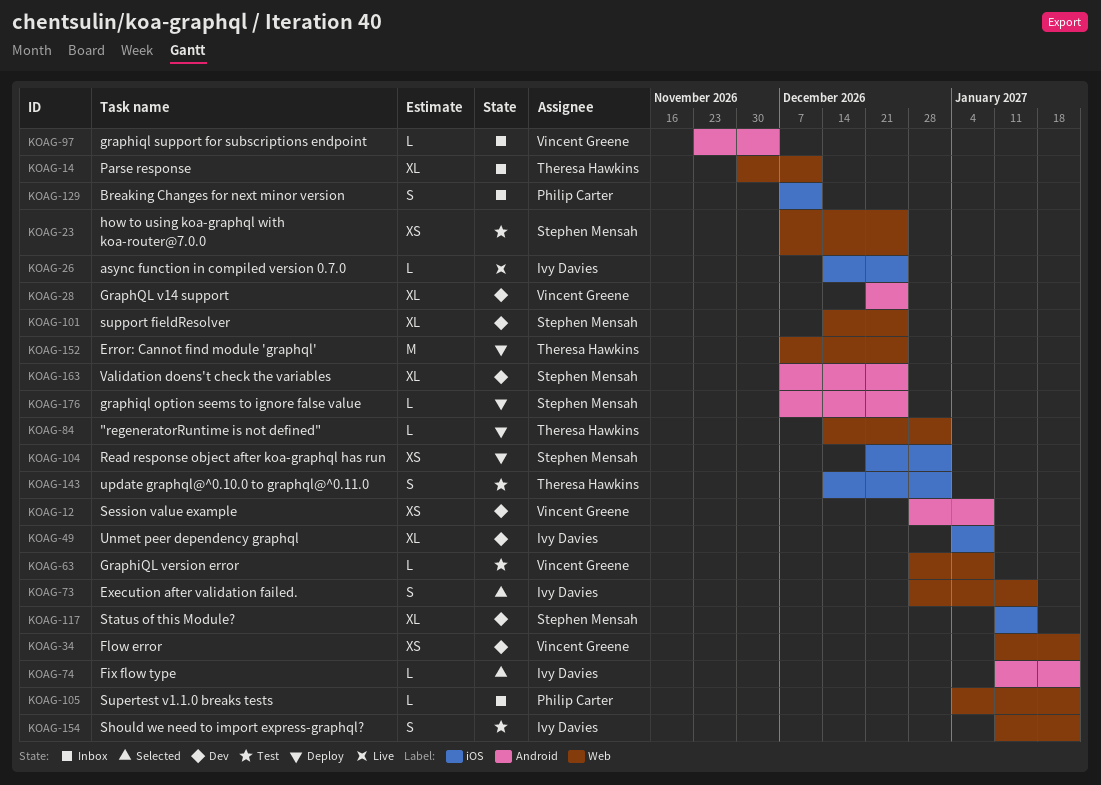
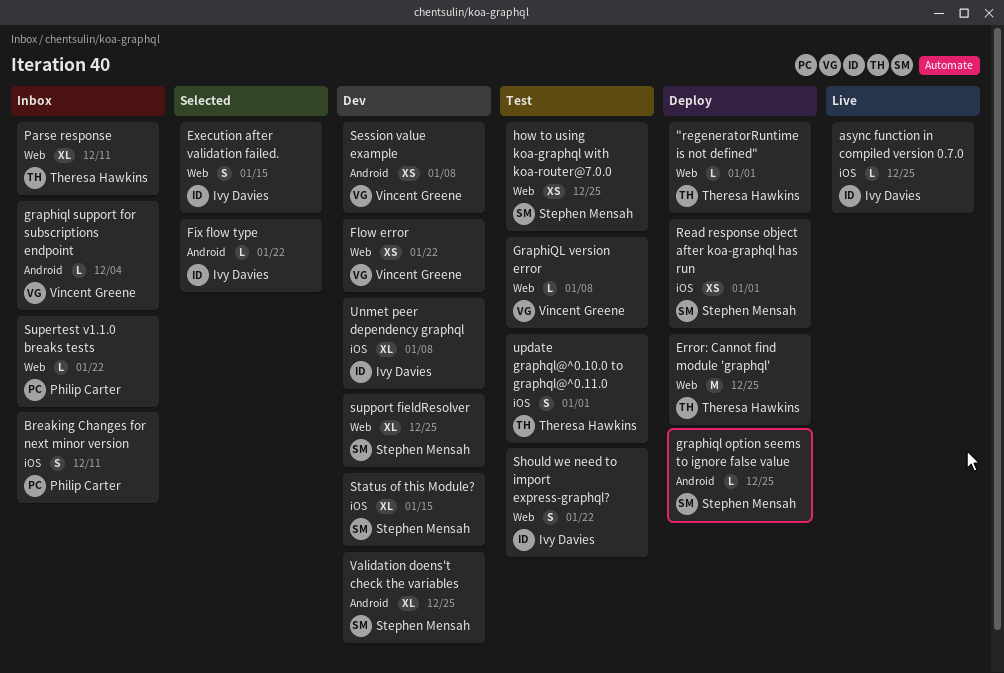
GraphQL v14 support: present -> none

